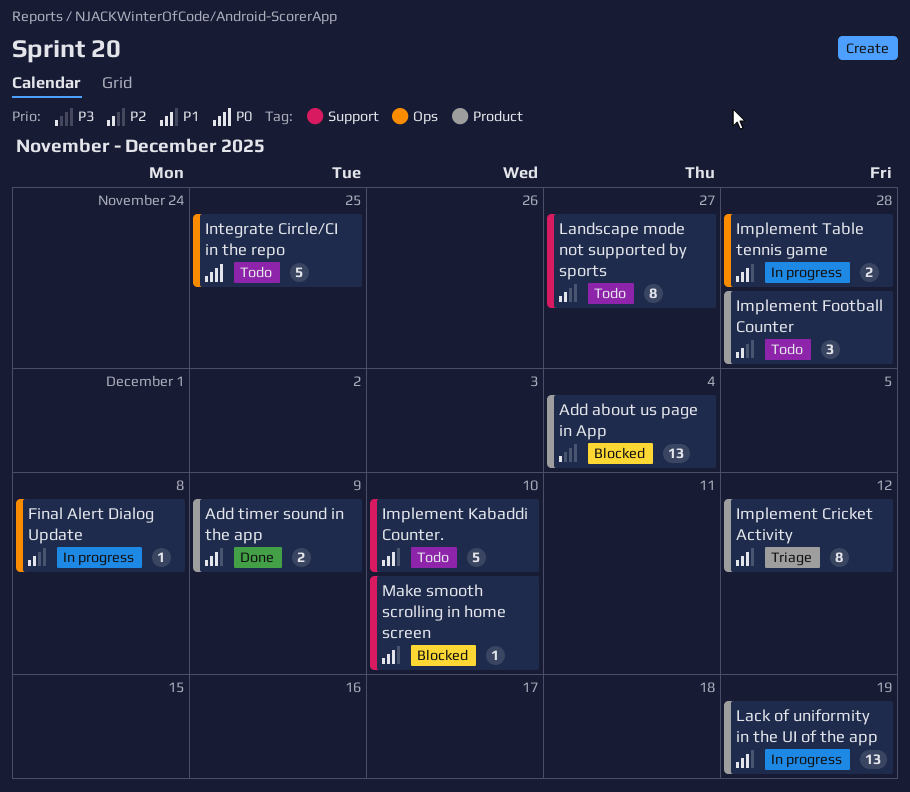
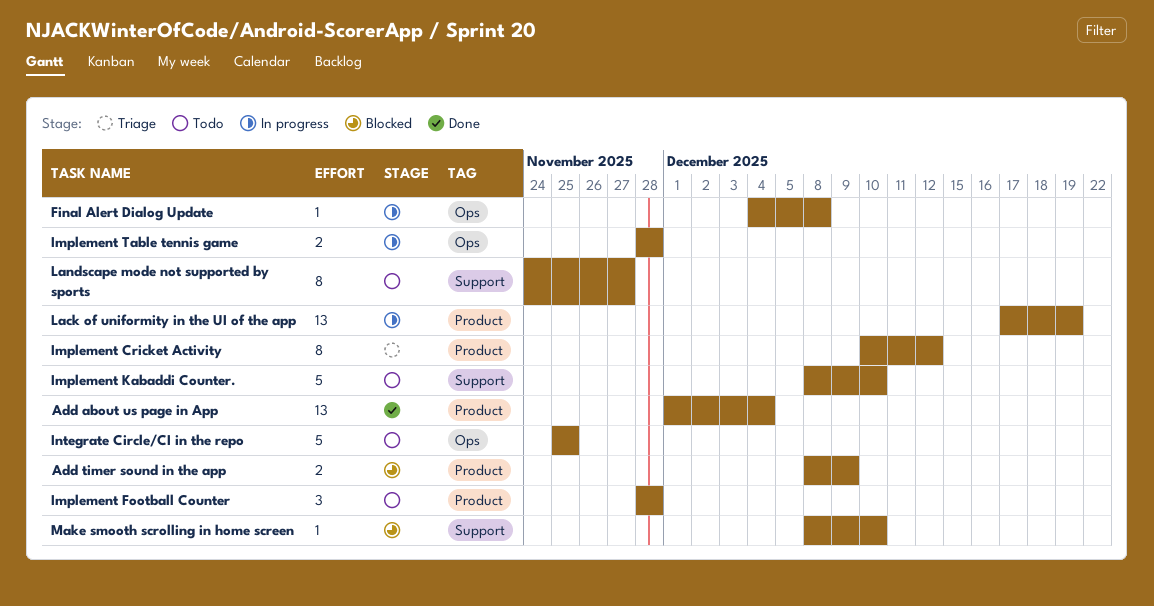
Add about us page in App, status: Blocked -> Done
Add timer sound in the app, status: Done -> Blocked

